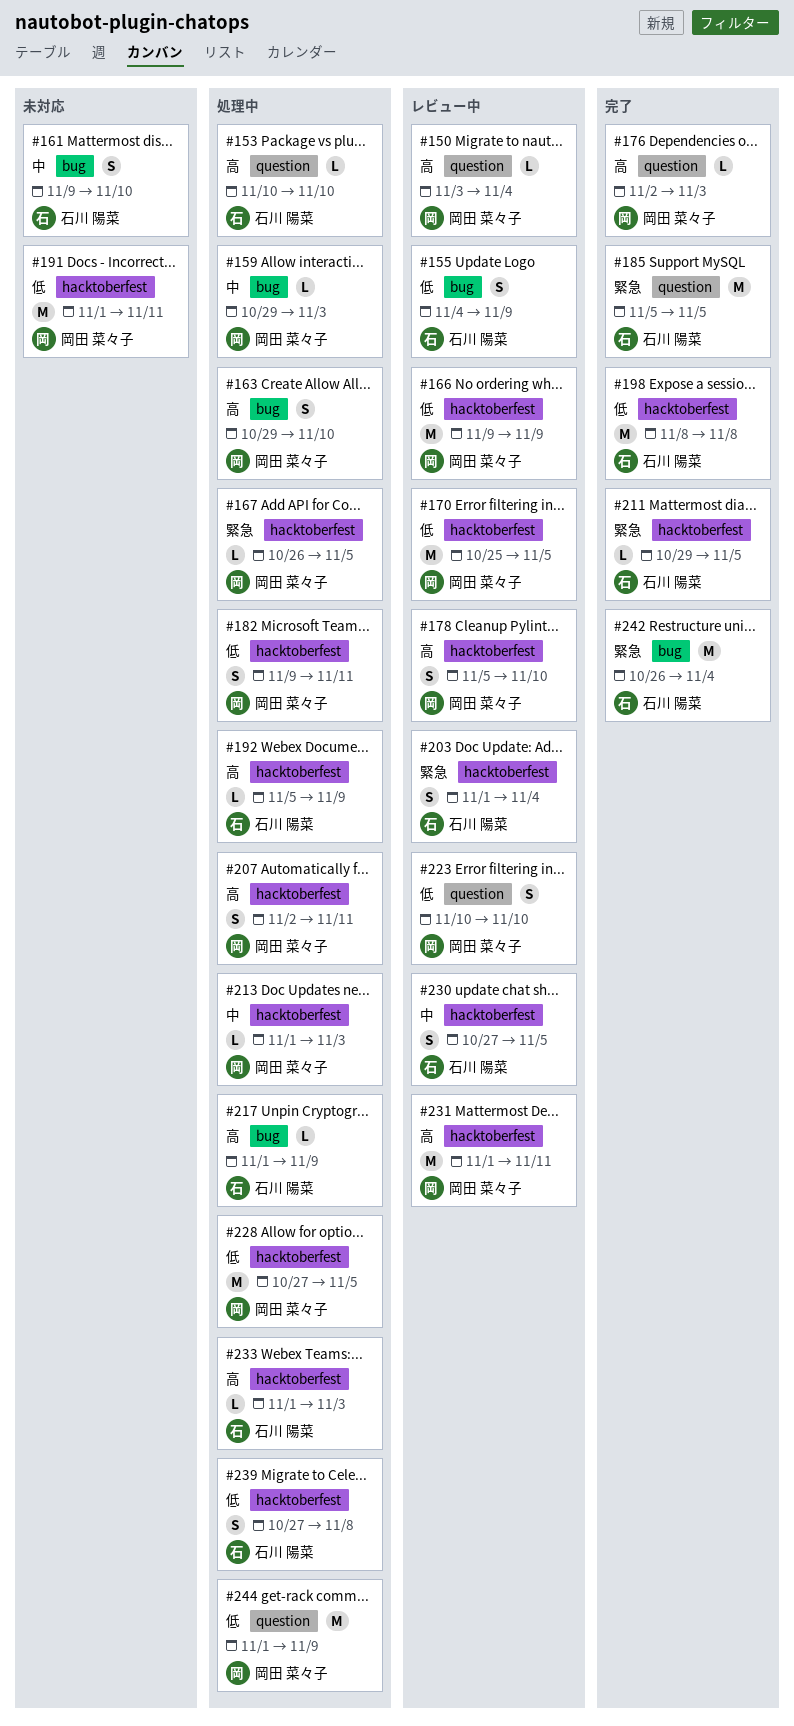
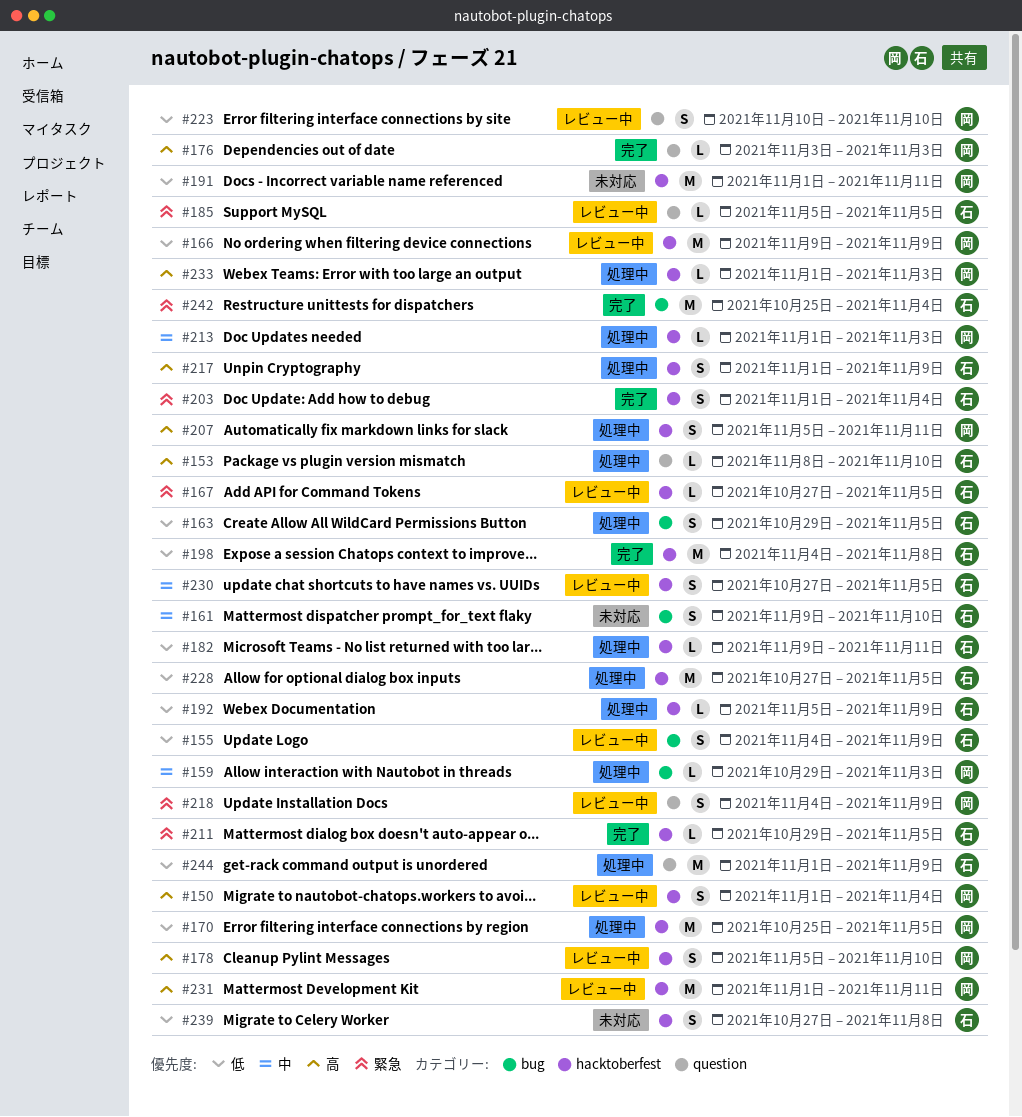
#150, label: question -> hacktoberfest
#150, estimate: L -> S
#150, start: Nov 3 -> Nov 1
#153, start: Nov 10 -> Nov 8
#163, owner: 岡田 菜々子 -> 石川 陽菜
#163, priority: 高 -> 低
#163, due: Nov 10 -> Nov 5
#167, status: 処理中 -> レビュー中
#167, owner: 岡田 菜々子 -> 石川 陽菜
#167, start: Oct 26 -> Oct 27
#170, status: レビュー中 -> 処理中
#176, start: Nov 2 -> Nov 3
#182, owner: 岡田 菜々子 -> 石川 陽菜
#182, estimate: S -> L
#185, status: 完了 -> レビュー中
#185, estimate: M -> L
#192, priority: 高 -> 低
#198, start: Nov 8 -> Nov 4
#203, status: レビュー中 -> 完了
#207, start: Nov 2 -> Nov 5
#217, label: bug -> hacktoberfest
#217, estimate: L -> S
#218: none -> present
#228, owner: 岡田 菜々子 -> 石川 陽菜
#233, owner: 石川 陽菜 -> 岡田 菜々子
#239, status: 処理中 -> 未対応
#242, start: Oct 26 -> Oct 25
#244, owner: 岡田 菜々子 -> 石川 陽菜

